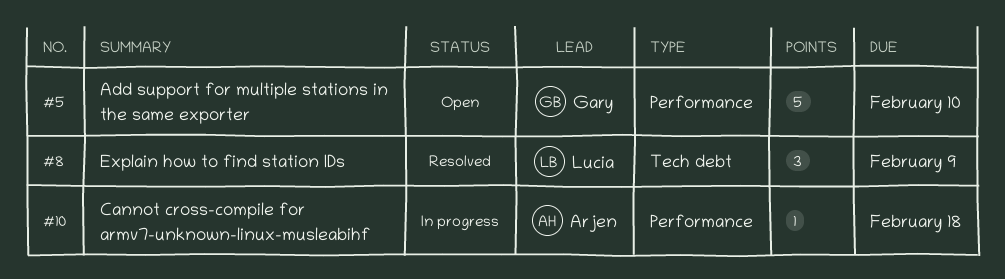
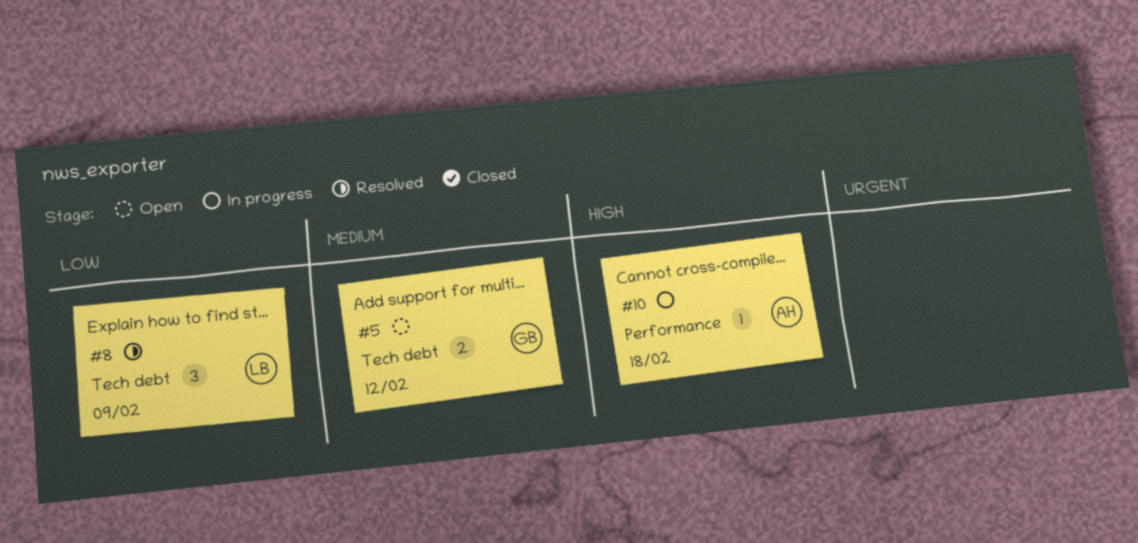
#5, label: Performance -> Tech debt
#5, estimate: 5 -> 2
#5, due: Feb 10 -> Feb 12

